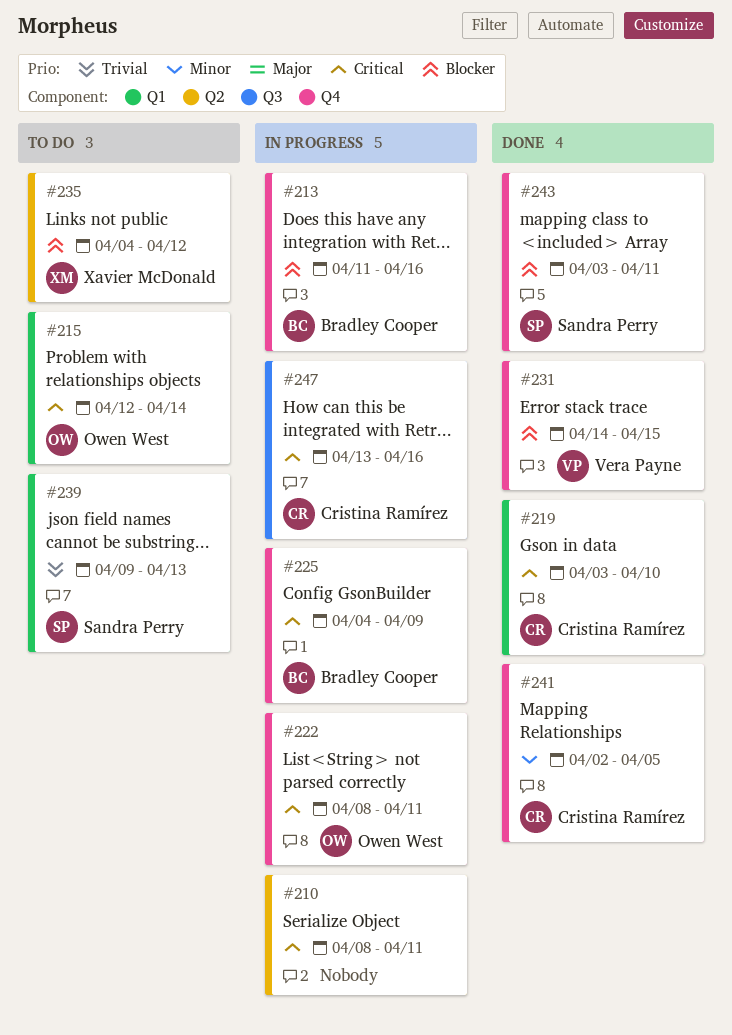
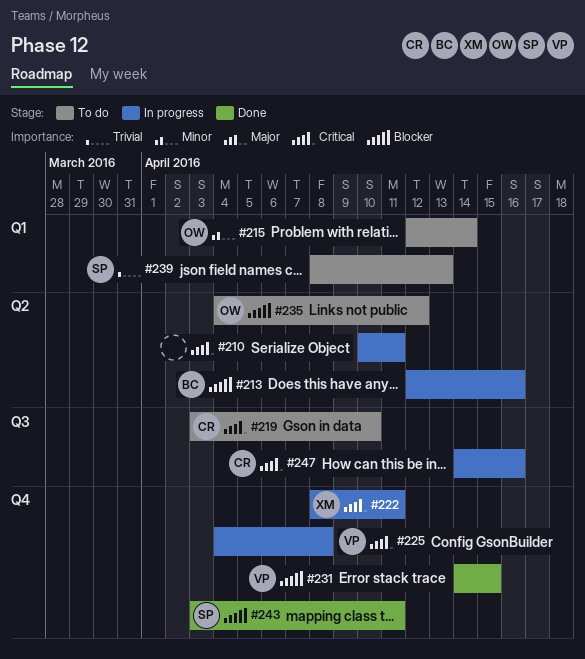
#210, start: Apr 8 -> Apr 10
#213, label: Q4 -> Q2
#213, start: Apr 11 -> Apr 12
#215, priority: Critical -> Minor
#219, status: Done -> To do
#219, label: Q1 -> Q3
#222, owner: Owen West -> Xavier McDonald
#225, owner: Bradley Cooper -> Vera Payne
#225, due: Apr 9 -> Apr 8
#235, owner: Xavier McDonald -> Owen West
#239, start: Apr 9 -> Apr 8
#241: present -> none
#247, start: Apr 13 -> Apr 14

